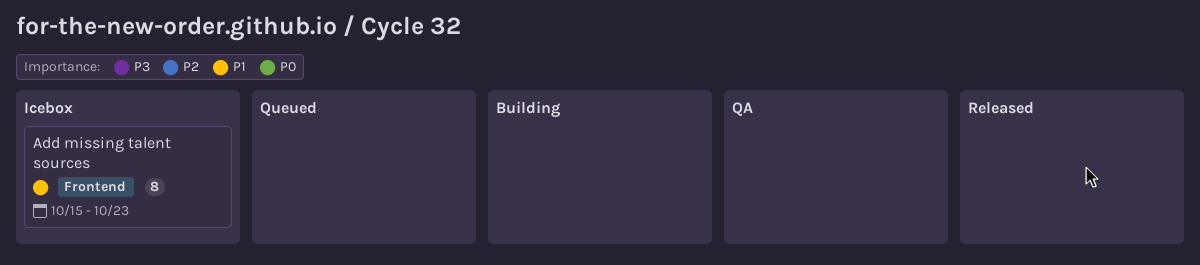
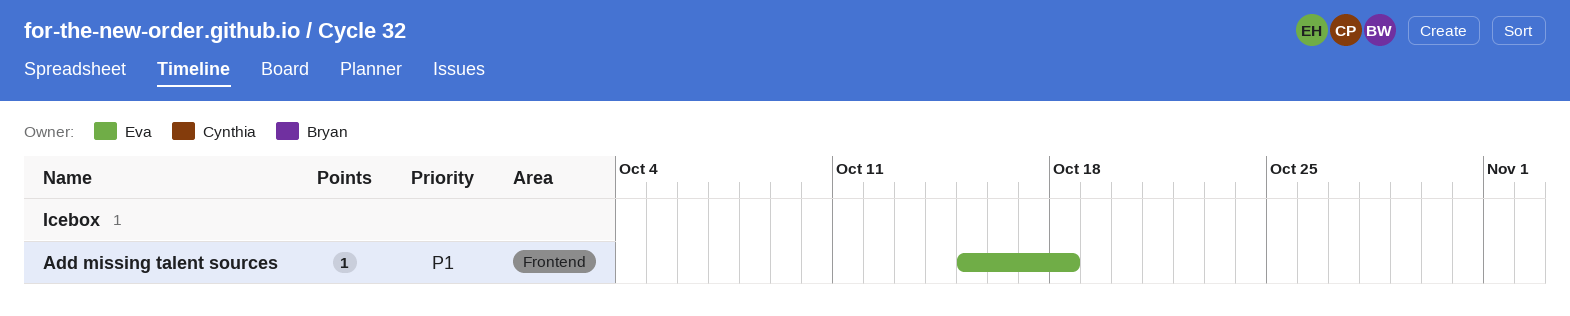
Add missing talent sources, estimate: 8 -> 1
Add missing talent sources, due: Oct 23 -> Oct 18

